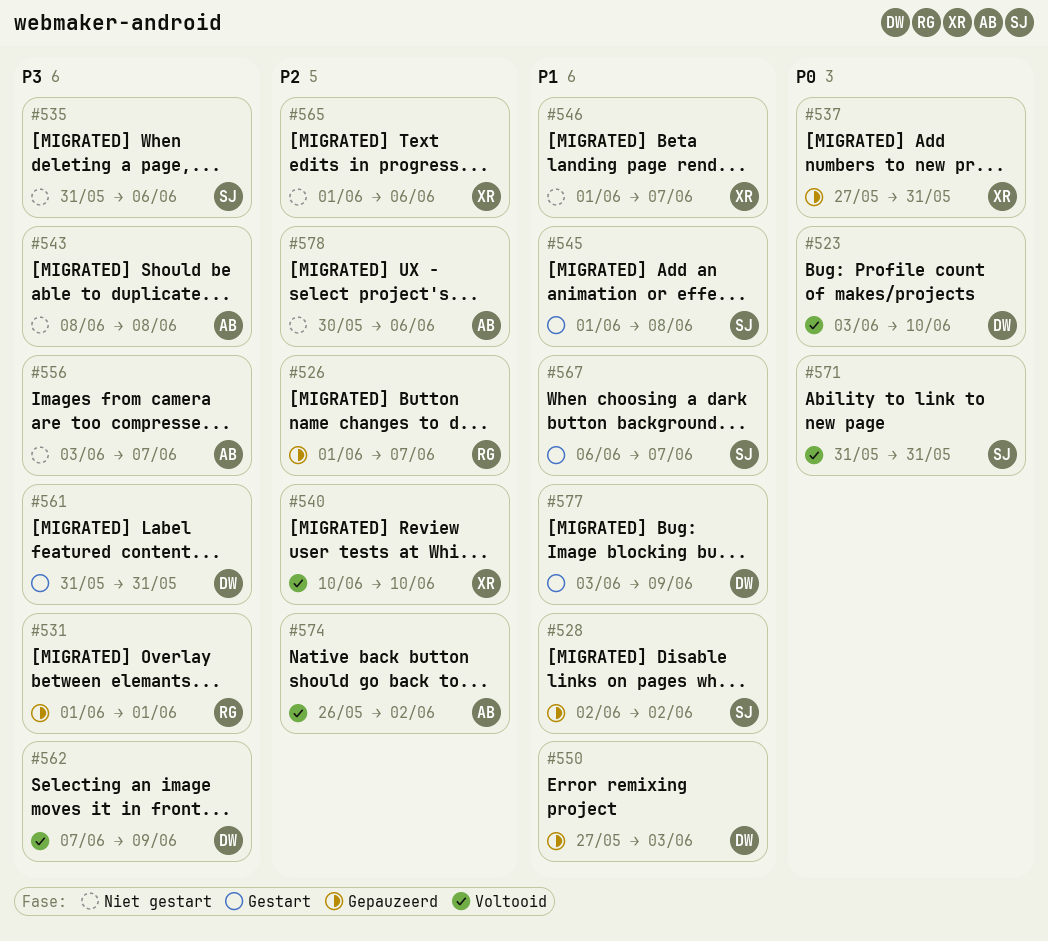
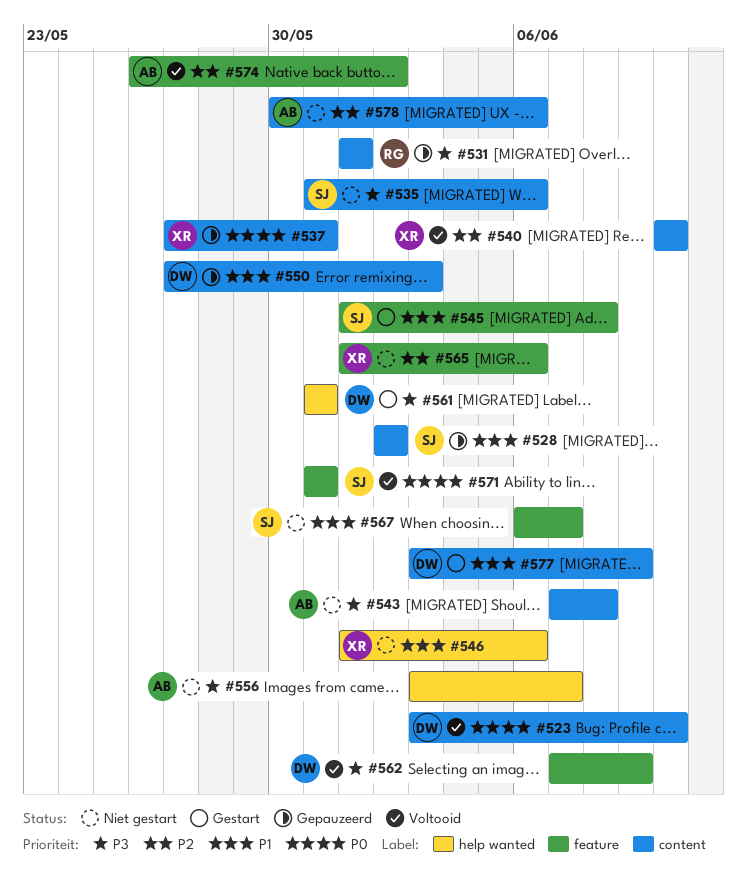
#526: present -> none
#543, start: Jun 8 -> Jun 7
#546, due: Jun 7 -> Jun 6
#567, status: Gestart -> Niet gestart

